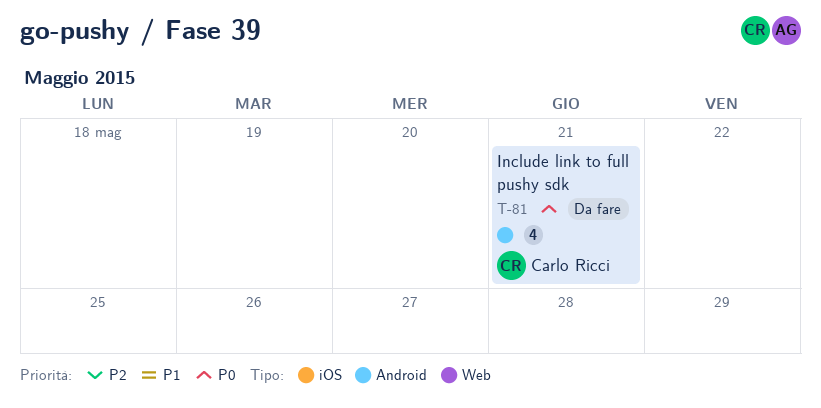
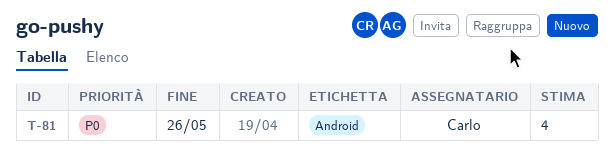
T-81, due: May 21 -> May 26

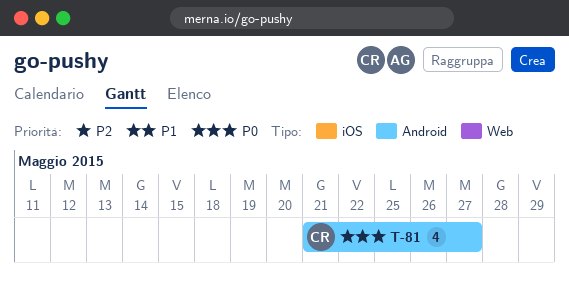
T-81, due: May 26 -> May 27

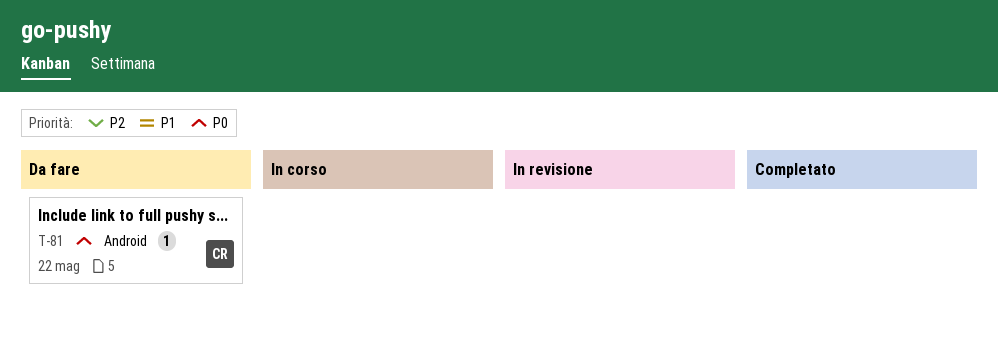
T-81, estimate: 4 -> 1
T-81, due: May 27 -> May 22

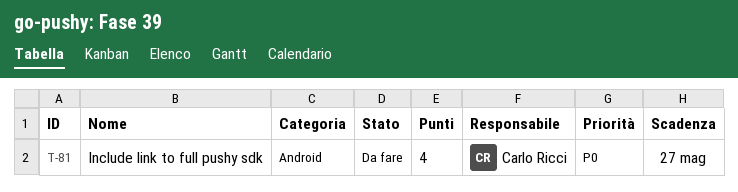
T-81, estimate: 1 -> 4
T-81, due: May 22 -> May 27

